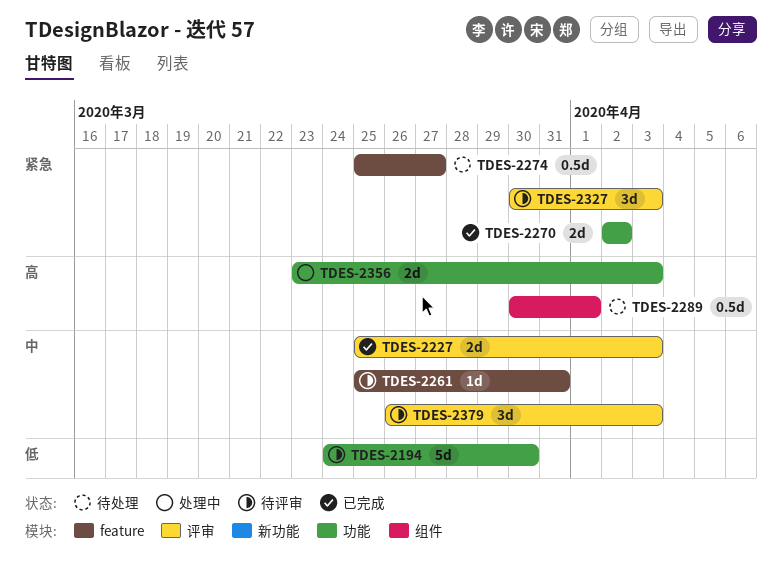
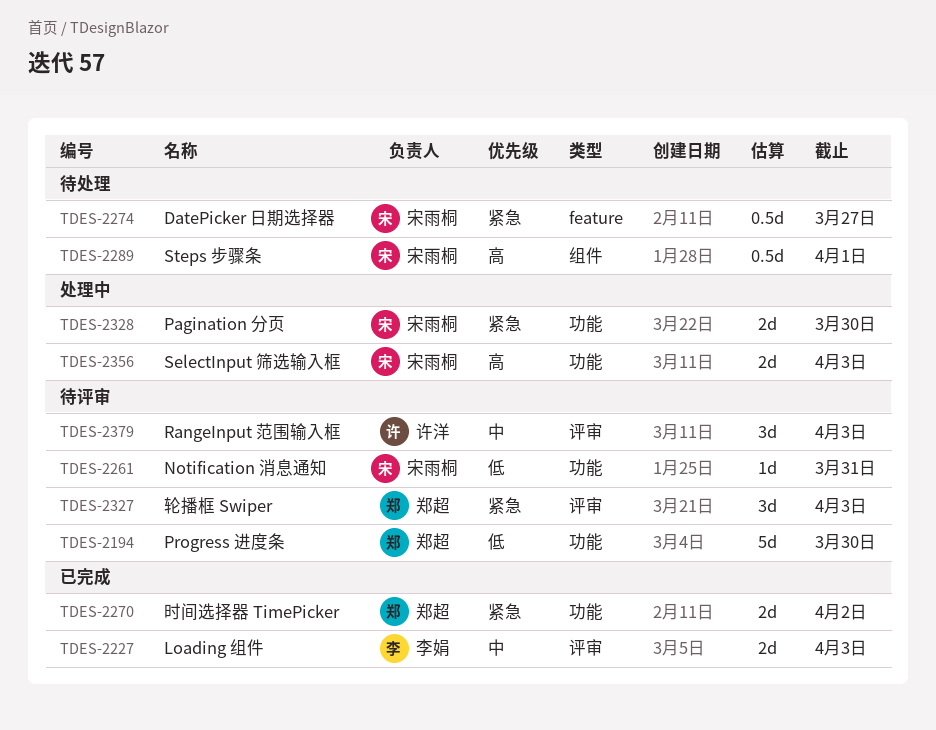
TDES-2261, priority: 中 -> 低
TDES-2261, label: feature -> 功能
TDES-2328: none -> present

